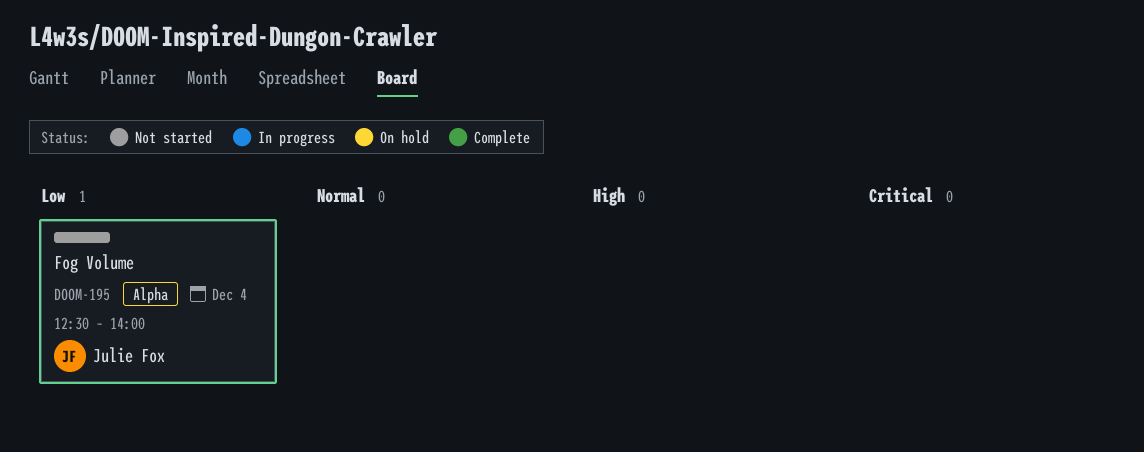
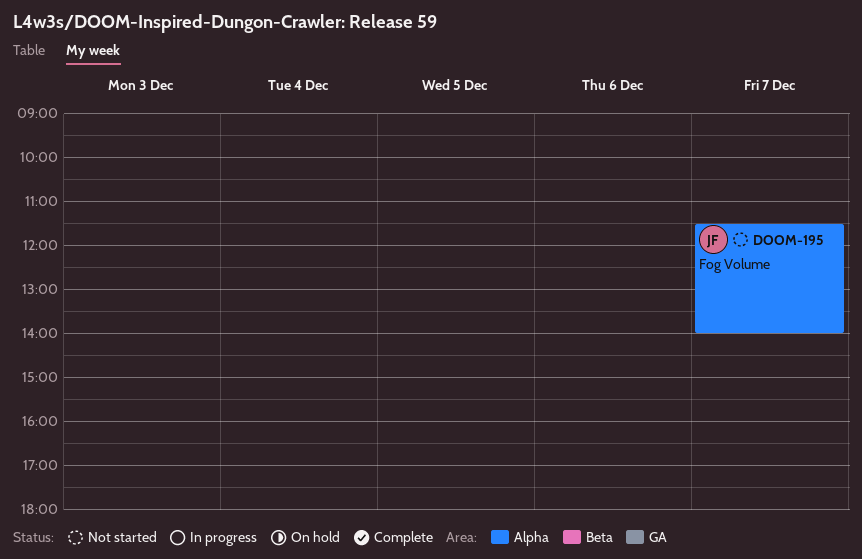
DOOM-195, day: Dec 4 -> Dec 7
DOOM-195, begins: 12:30 -> 11:30

